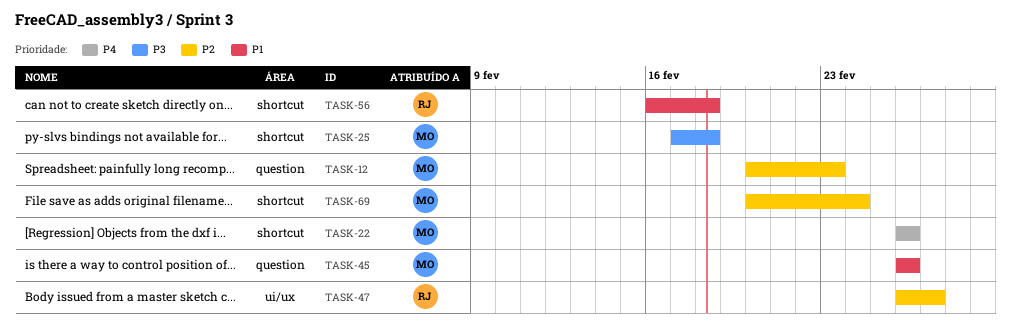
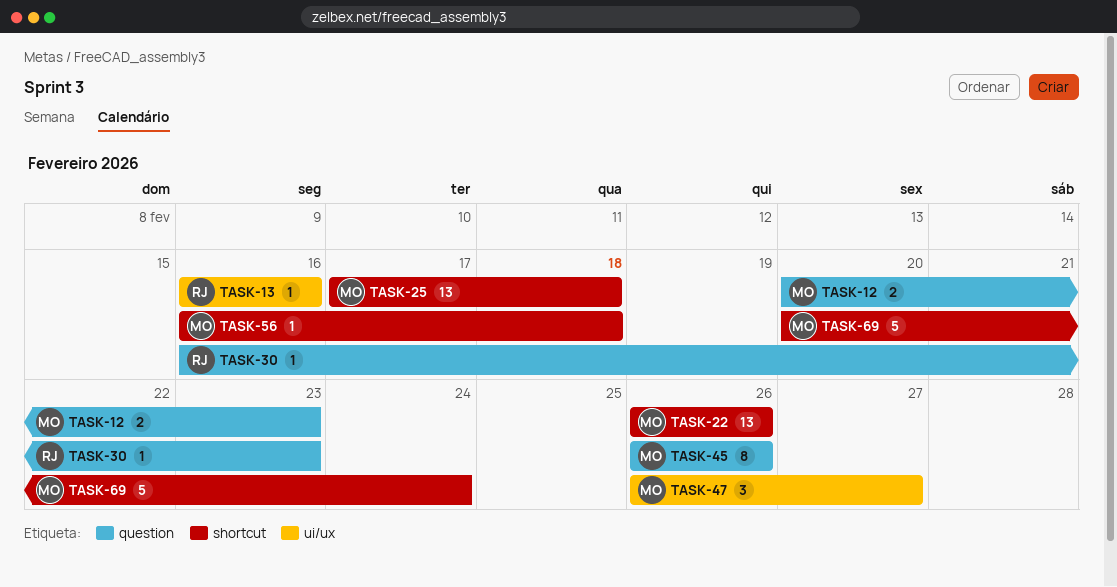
TASK-13: none -> present
TASK-30: none -> present
TASK-47, owner: RJ -> MO
TASK-56, owner: RJ -> MO

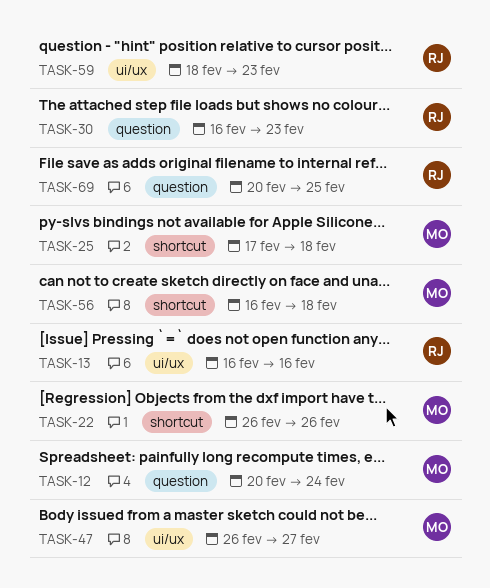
TASK-12, due: Feb 23 -> Feb 24
TASK-45: present -> none
TASK-59: none -> present
TASK-69, owner: MO -> RJ
TASK-69, label: shortcut -> question
TASK-69, due: Feb 24 -> Feb 25

